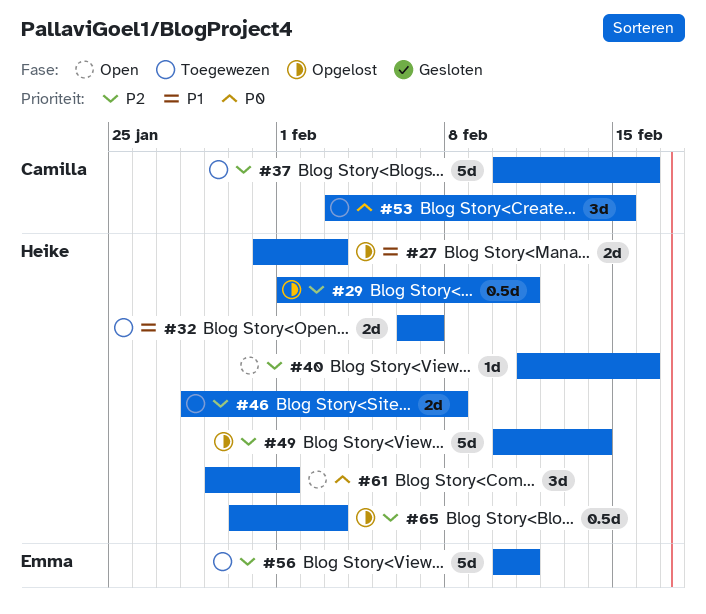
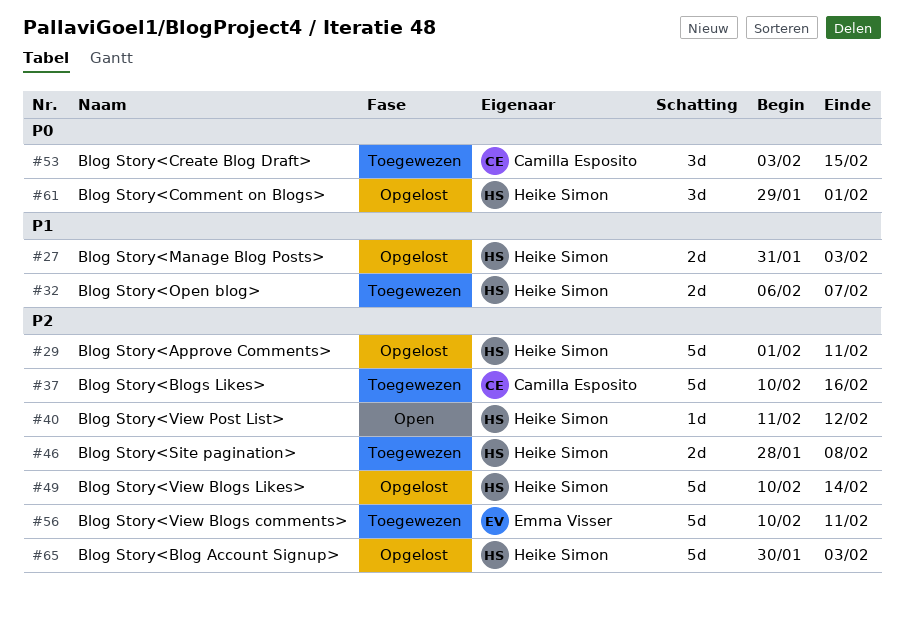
#29, estimate: 0.5d -> 5d
#40, due: Feb 16 -> Feb 12
#61, status: Open -> Opgelost
#65, estimate: 0.5d -> 5d

